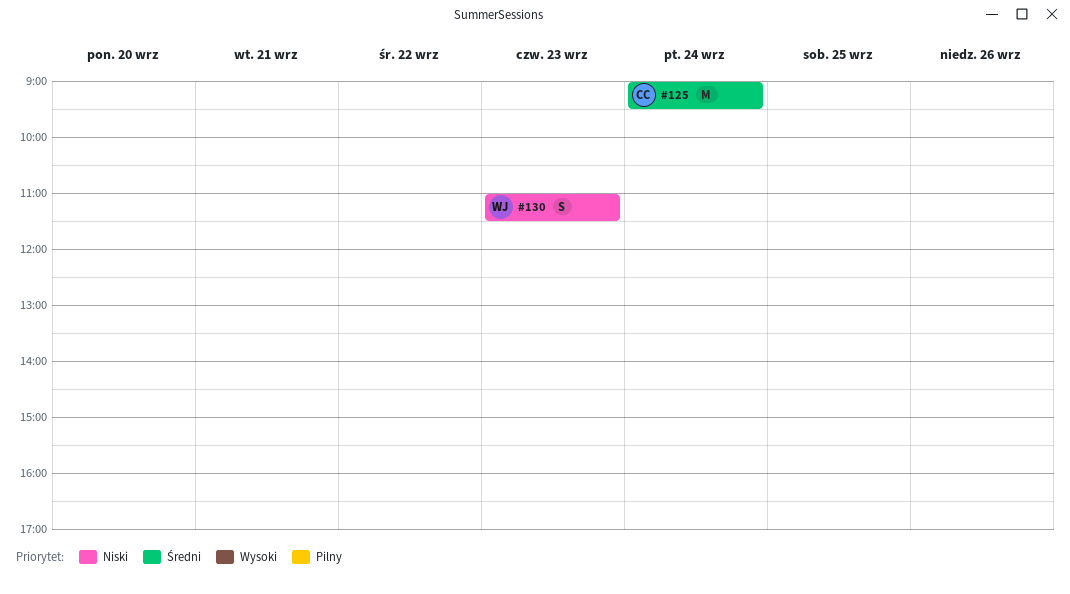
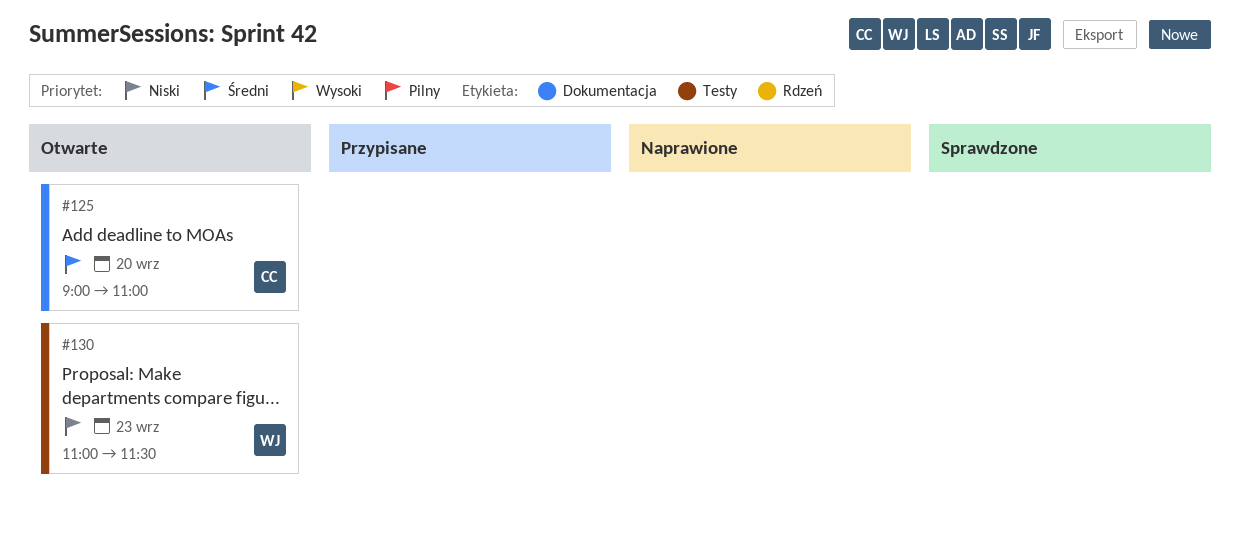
#125, day: Sep 24 -> Sep 20
#125, ends: 09:30 -> 11:00

